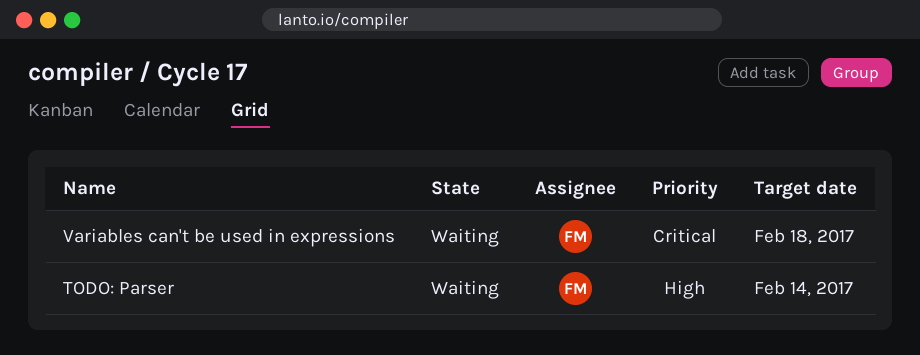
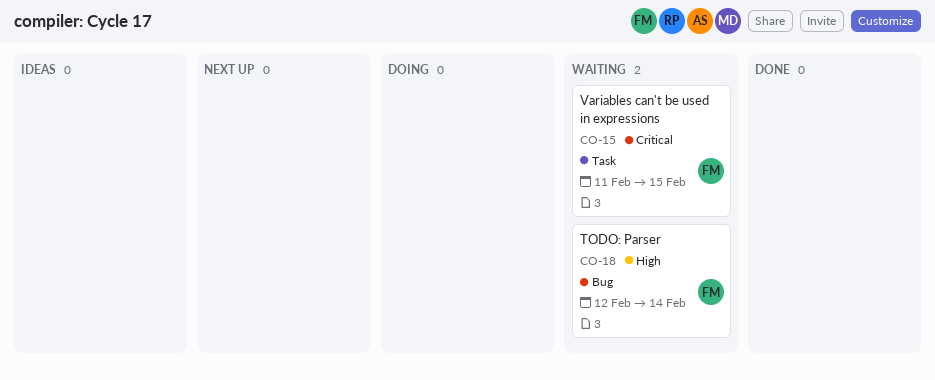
Variables can't be used in expressions, due: Feb 18 -> Feb 15

